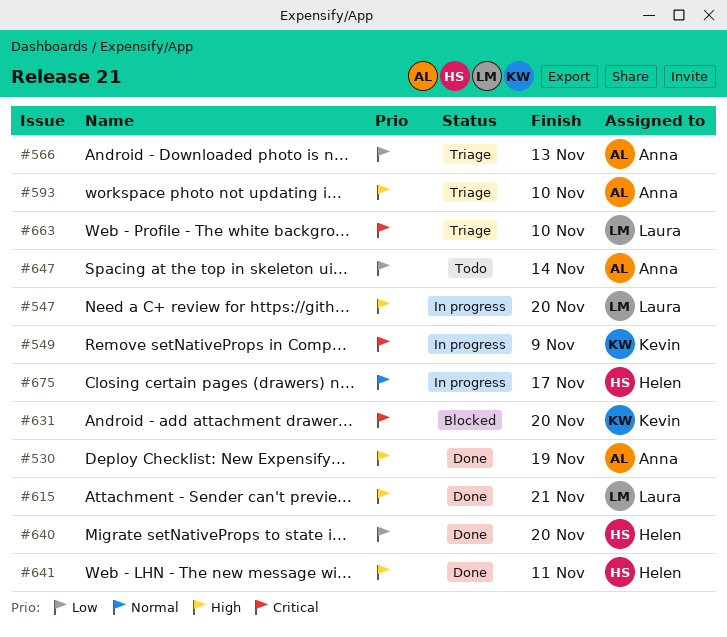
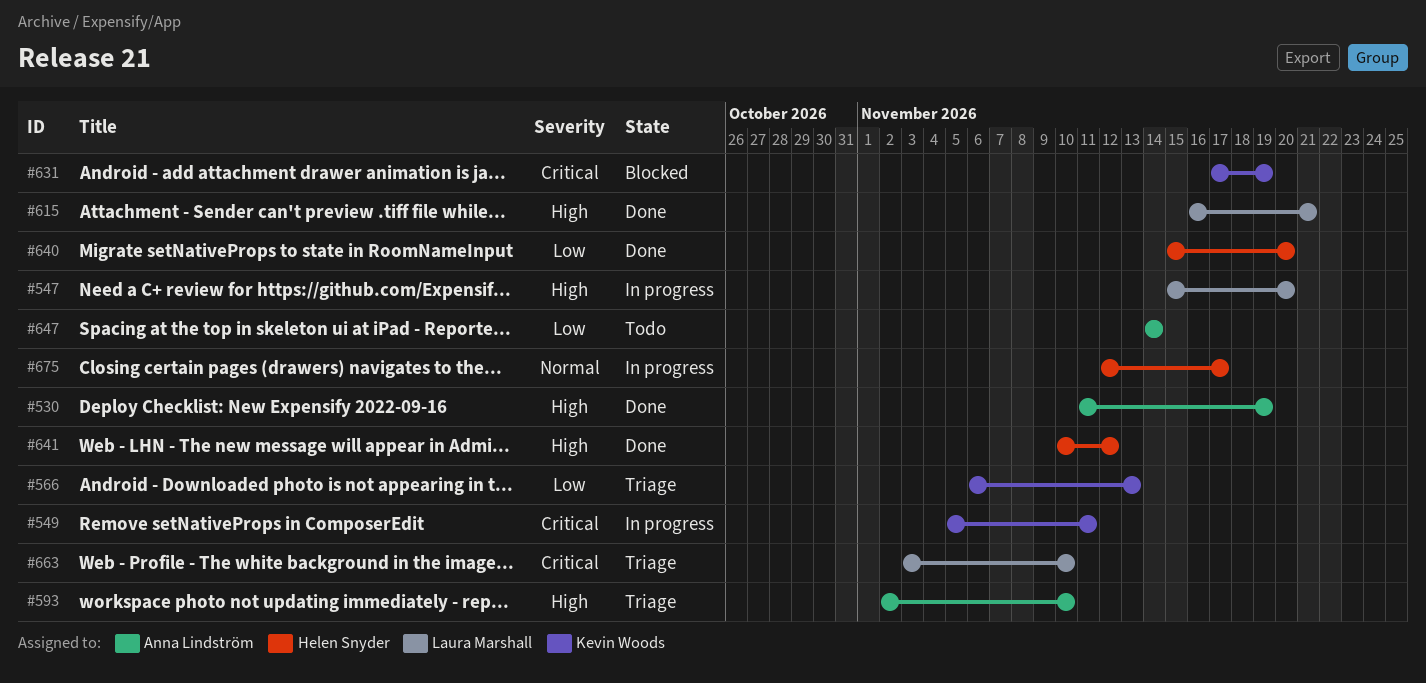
#549, due: Nov 9 -> Nov 11
#566, owner: Anna Lindström -> Kevin Woods
#631, due: Nov 20 -> Nov 19
#641, due: Nov 11 -> Nov 12

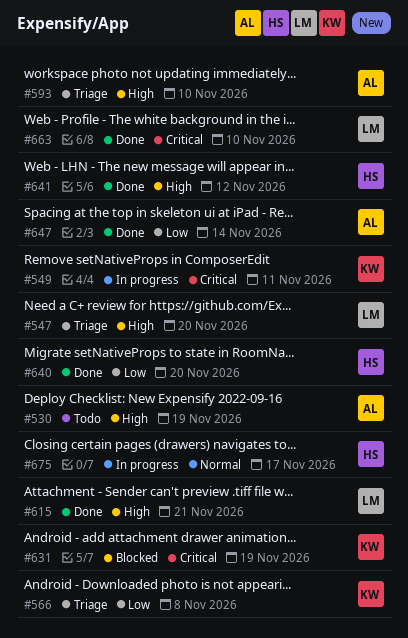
#530, status: Done -> Todo
#547, status: In progress -> Triage
#566, due: Nov 13 -> Nov 8
#647, status: Todo -> Done
#663, status: Triage -> Done

